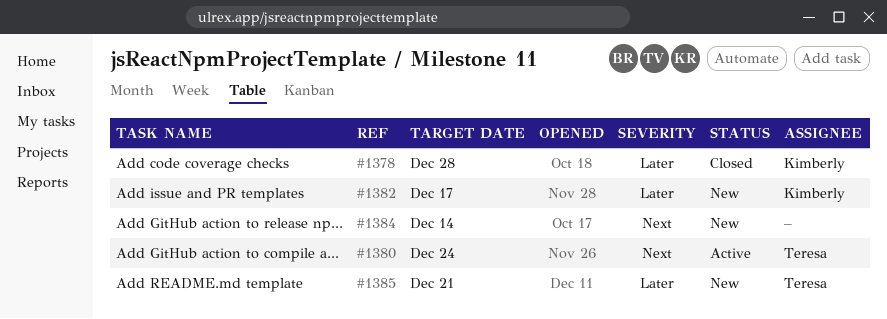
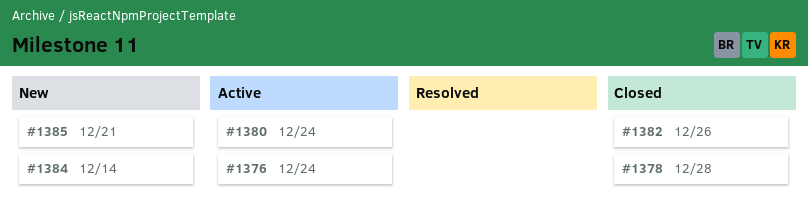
#1376: none -> present
#1382, status: New -> Closed
#1382, due: Dec 17 -> Dec 26

